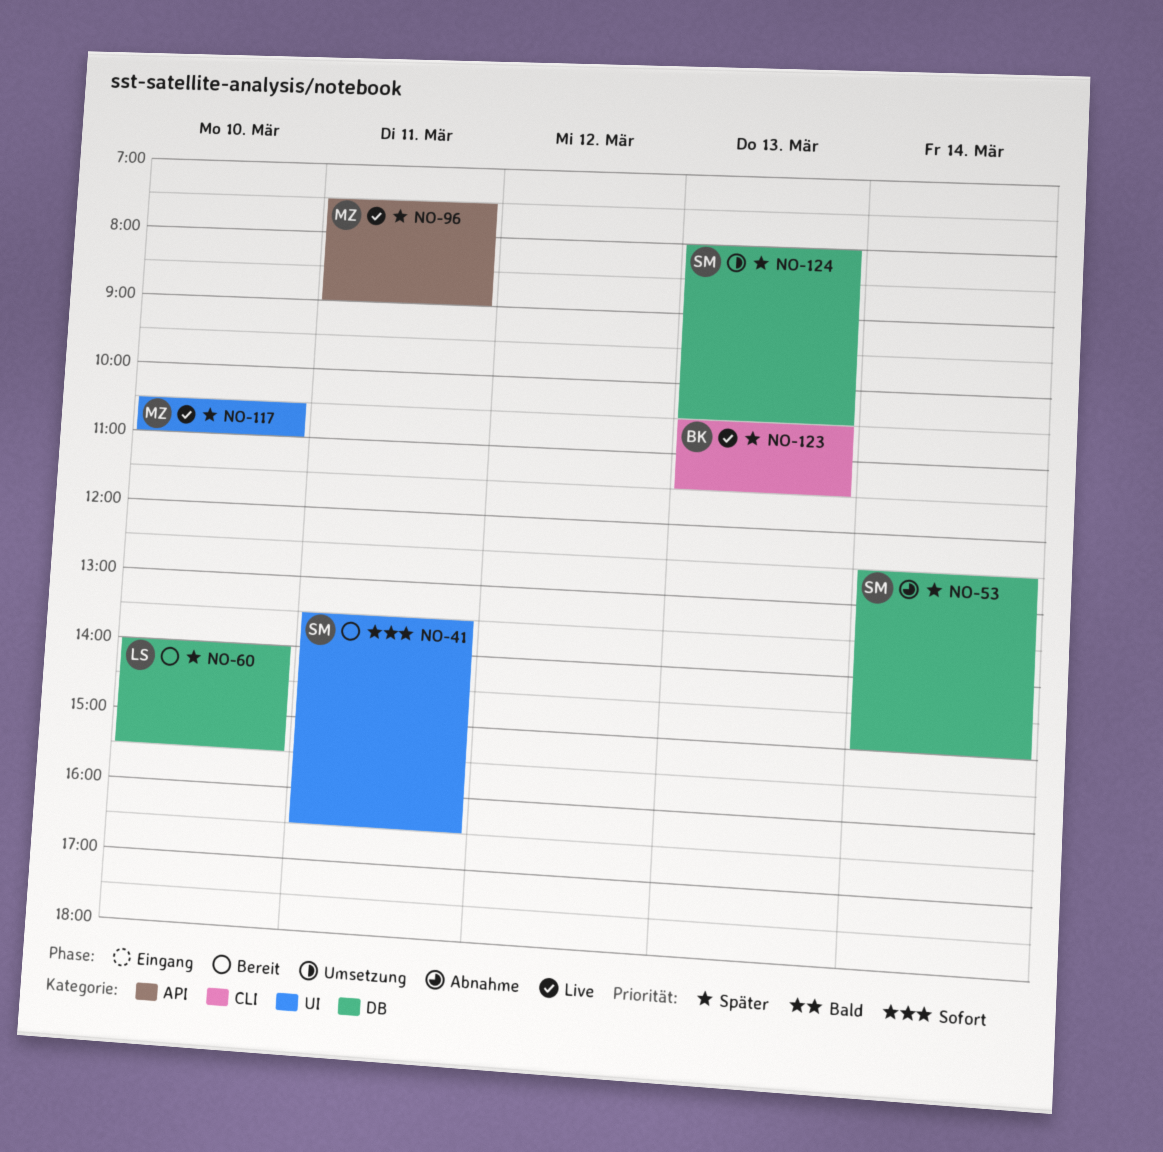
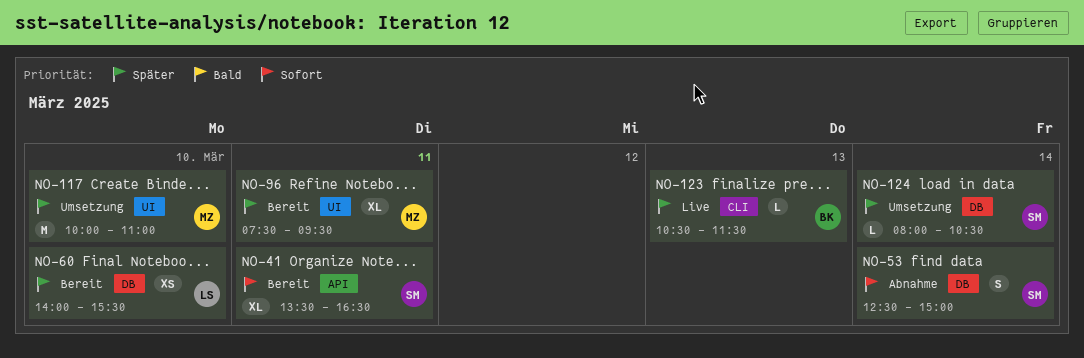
NO-41, label: UI -> API
NO-53, priority: Später -> Sofort
NO-96, status: Live -> Bereit
NO-96, label: API -> UI
NO-96, ends: 09:00 -> 09:30
NO-117, status: Live -> Umsetzung
NO-117, begins: 10:30 -> 10:00
NO-124, day: Mar 13 -> Mar 14

